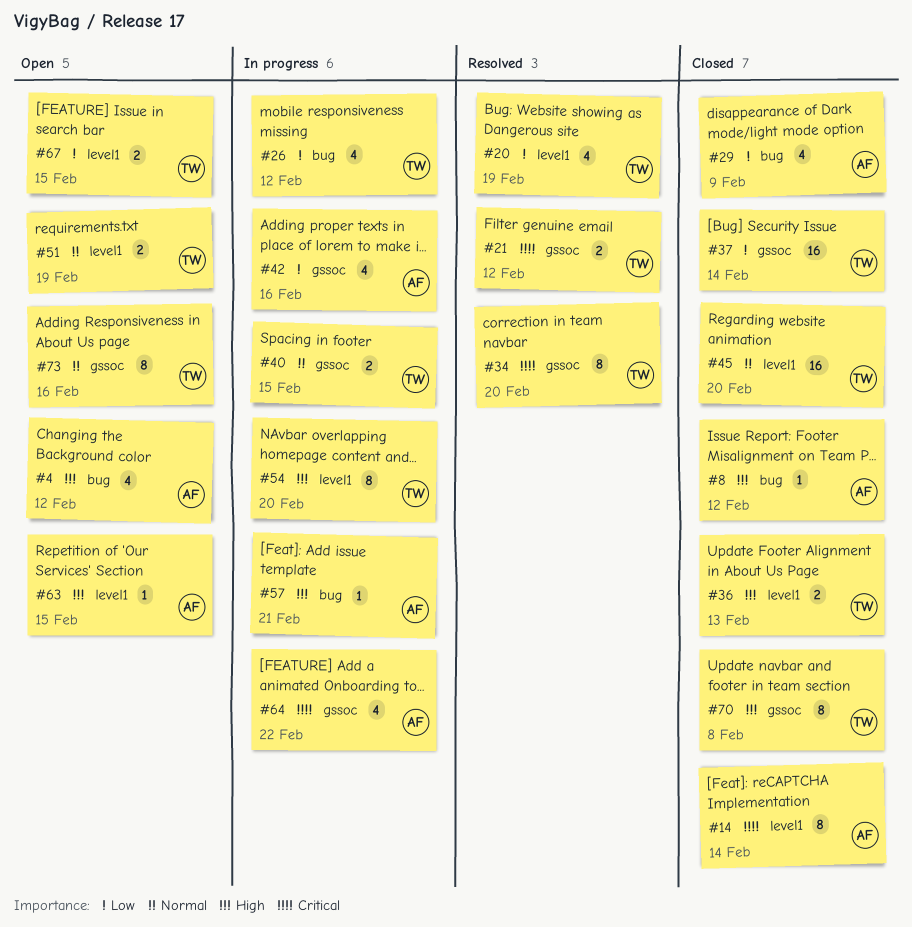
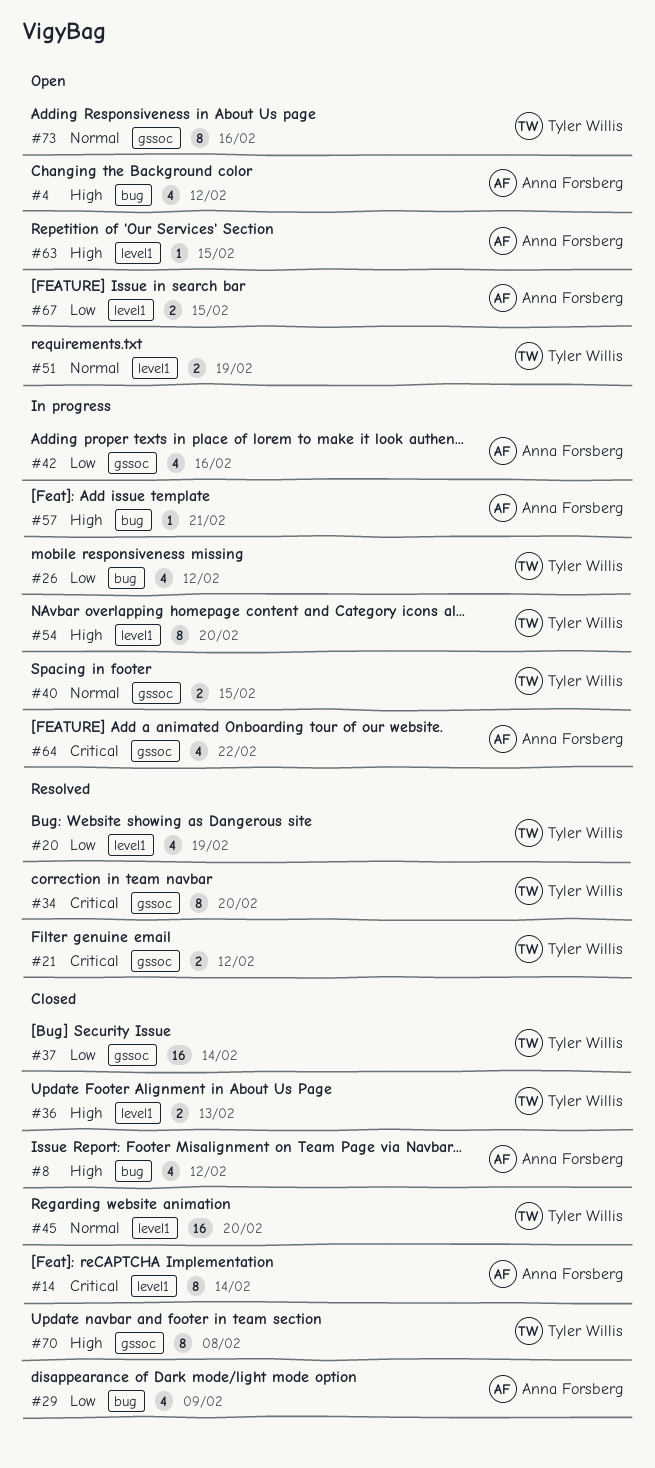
#8, estimate: 1 -> 4
#67, owner: Tyler Willis -> Anna Forsberg

